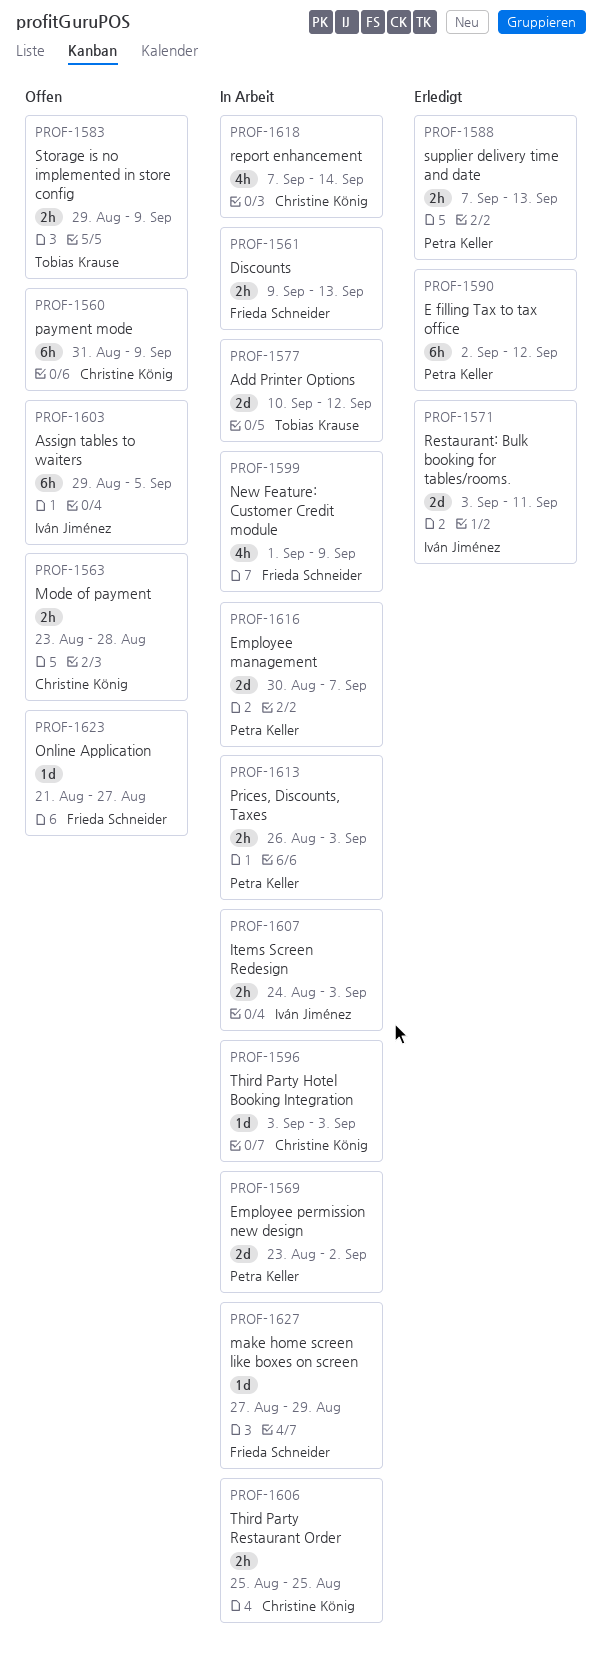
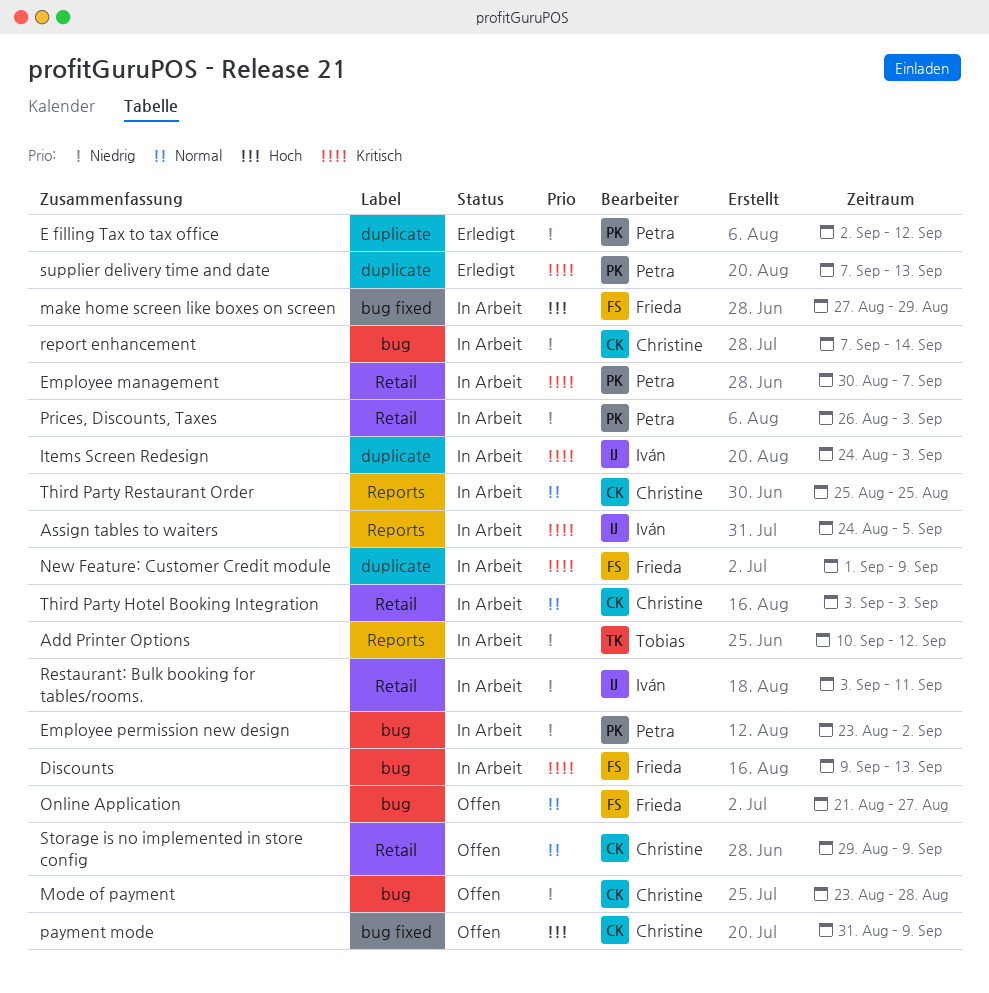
Assign tables to waiters, status: Offen -> In Arbeit
Assign tables to waiters, start: Aug 29 -> Aug 24
Restaurant: Bulk booking for tables/rooms., status: Erledigt -> In Arbeit
Storage is no implemented in store config, owner: Tobias Krause -> Christine König

